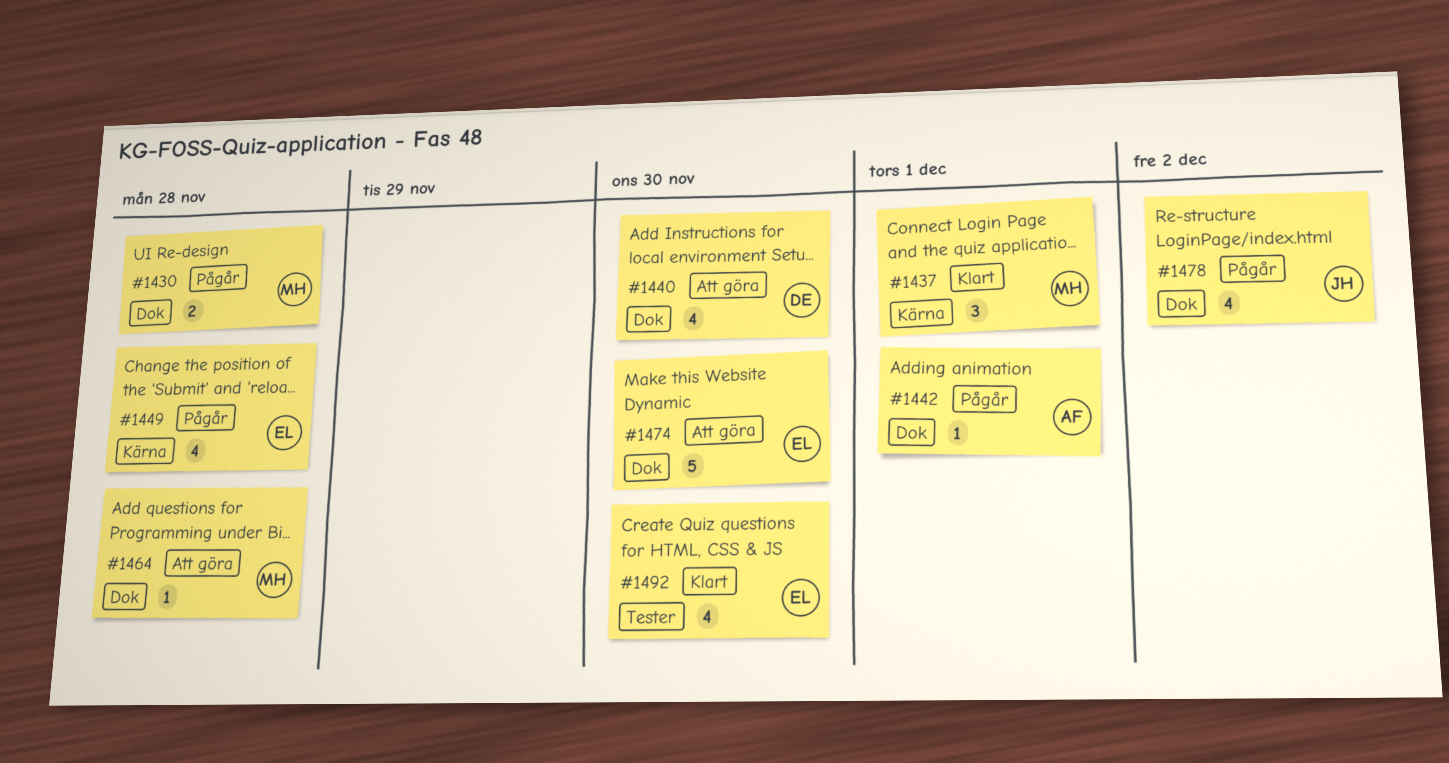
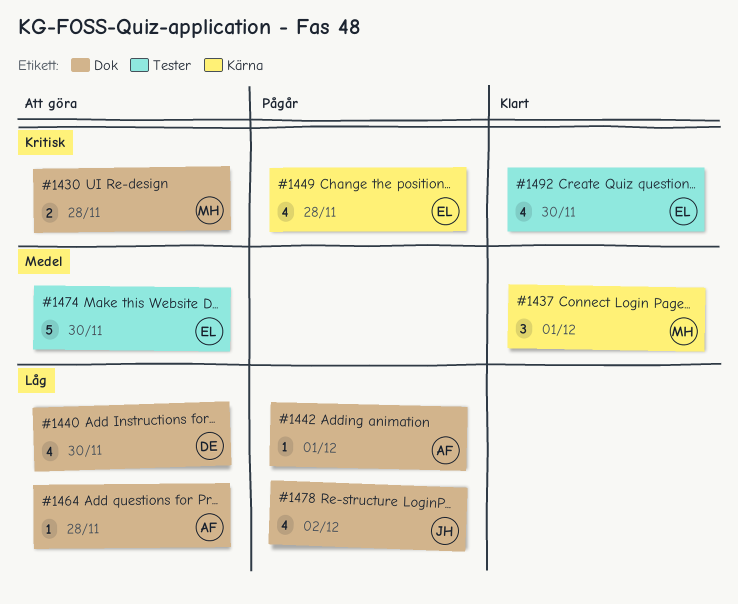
#1430, status: Pågår -> Att göra
#1464, owner: MH -> AF
#1474, label: Dok -> Tester

